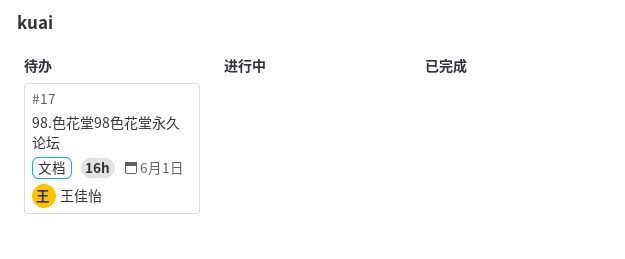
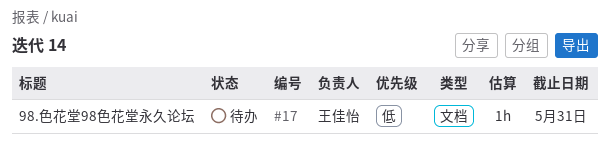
#17, estimate: 16h -> 1h
#17, due: Jun 1 -> May 31

